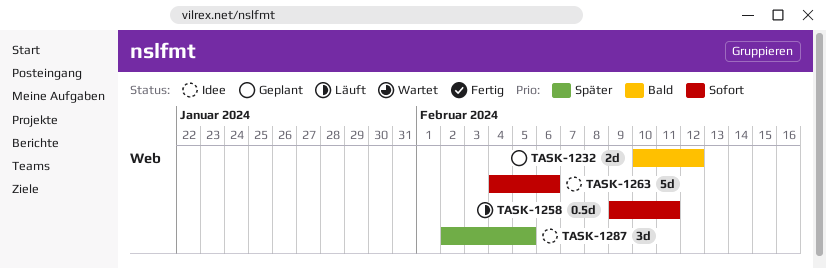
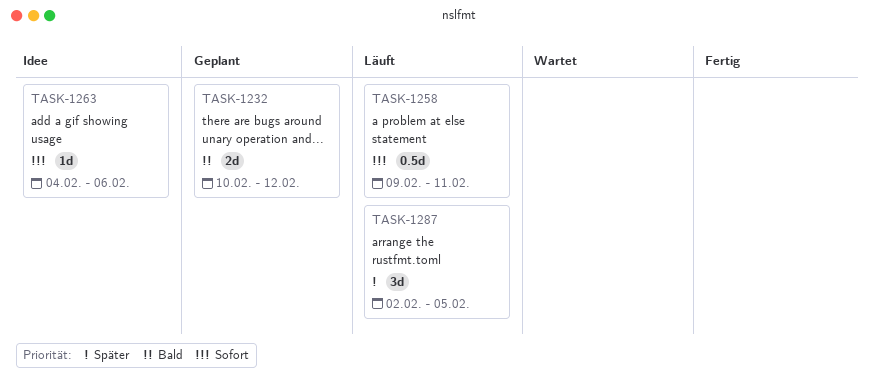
TASK-1263, estimate: 5d -> 1d
TASK-1287, status: Idee -> Läuft

